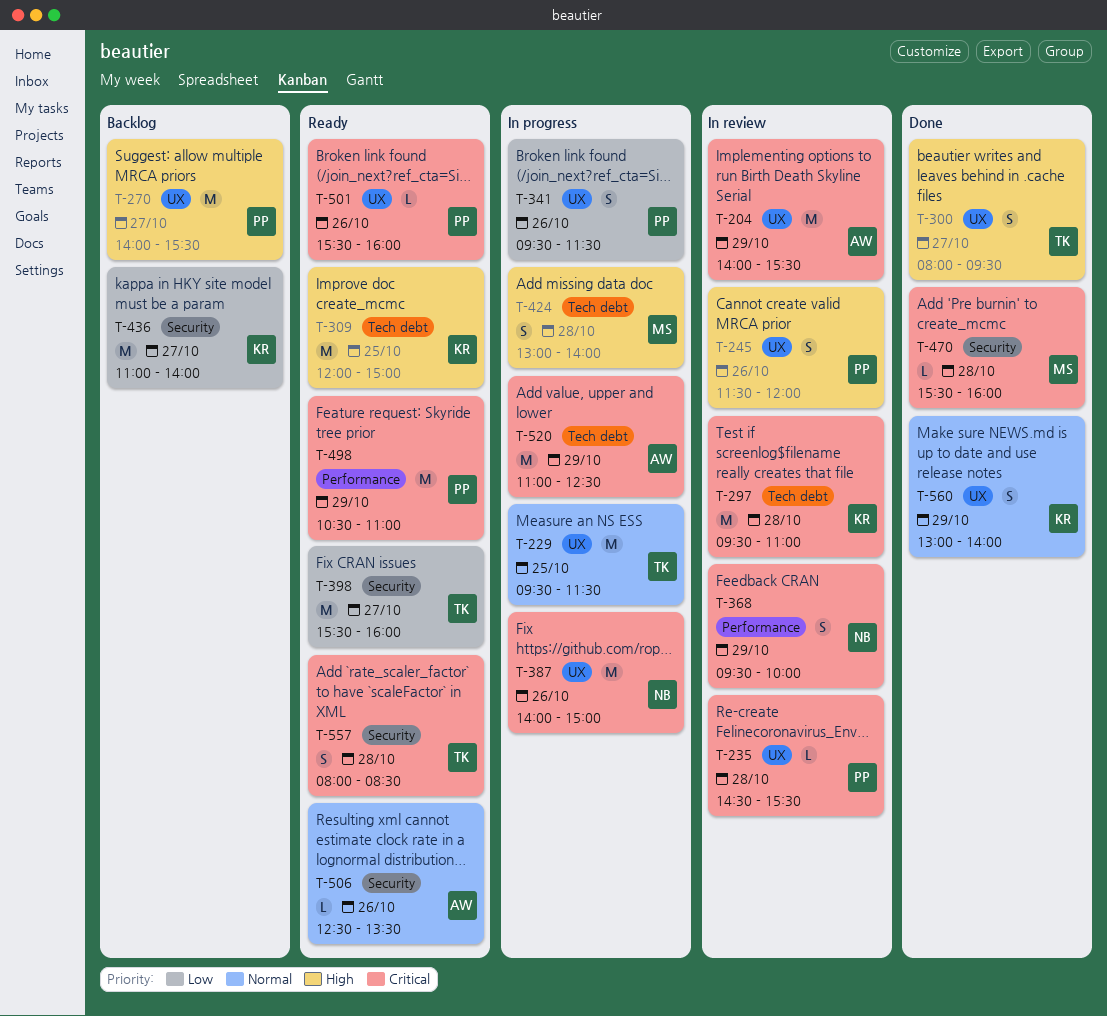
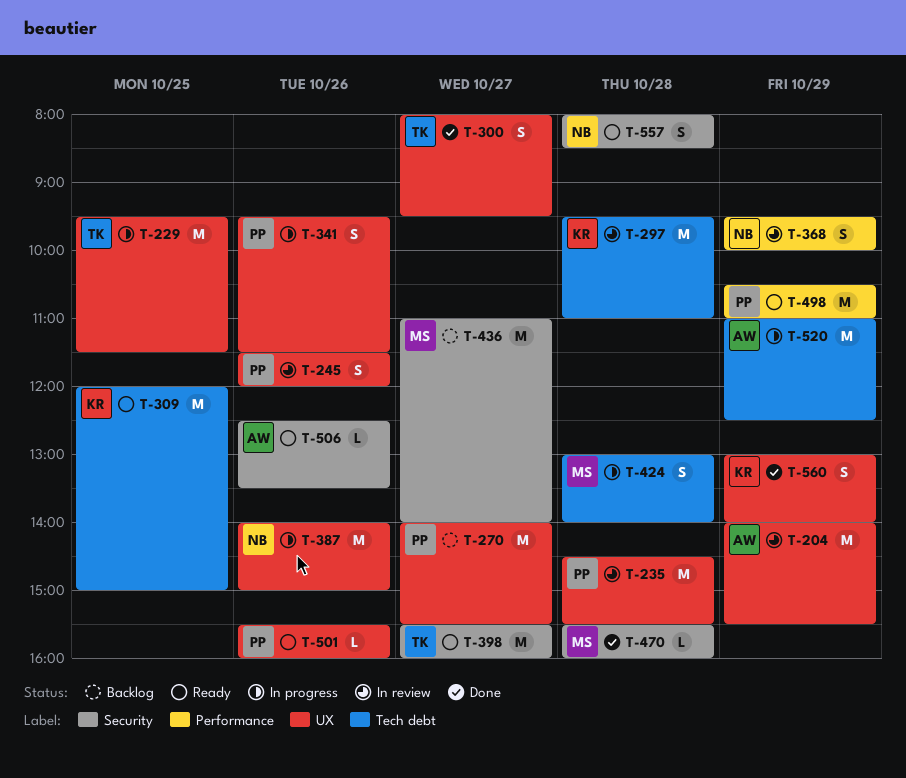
T-235, estimate: L -> M
T-436, owner: KR -> MS
T-557, owner: TK -> NB

